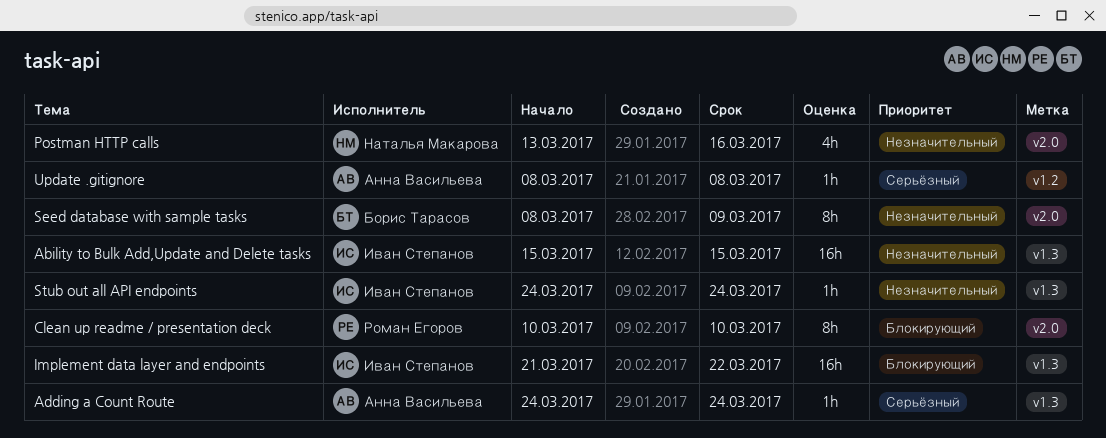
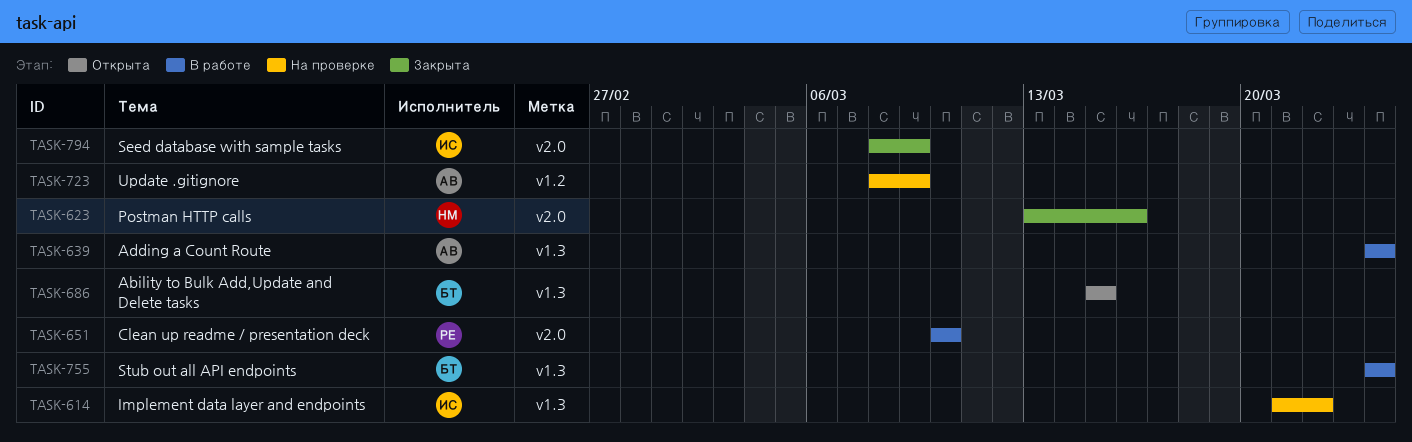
Ability to Bulk Add,Update and Delete tasks, owner: Иван Степанов -> Борис Тарасов
Seed database with sample tasks, owner: Борис Тарасов -> Иван Степанов
Stub out all API endpoints, owner: Иван Степанов -> Борис Тарасов
Update .gitignore, due: Mar 8 -> Mar 9

